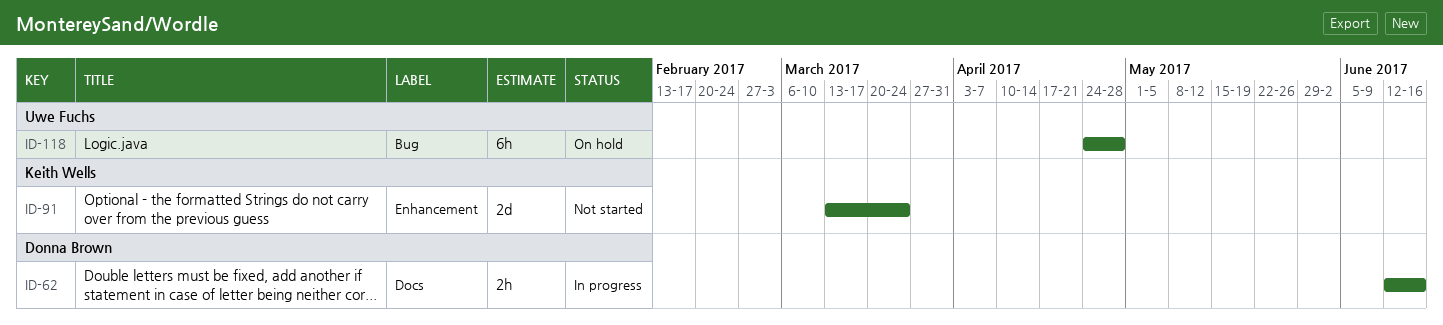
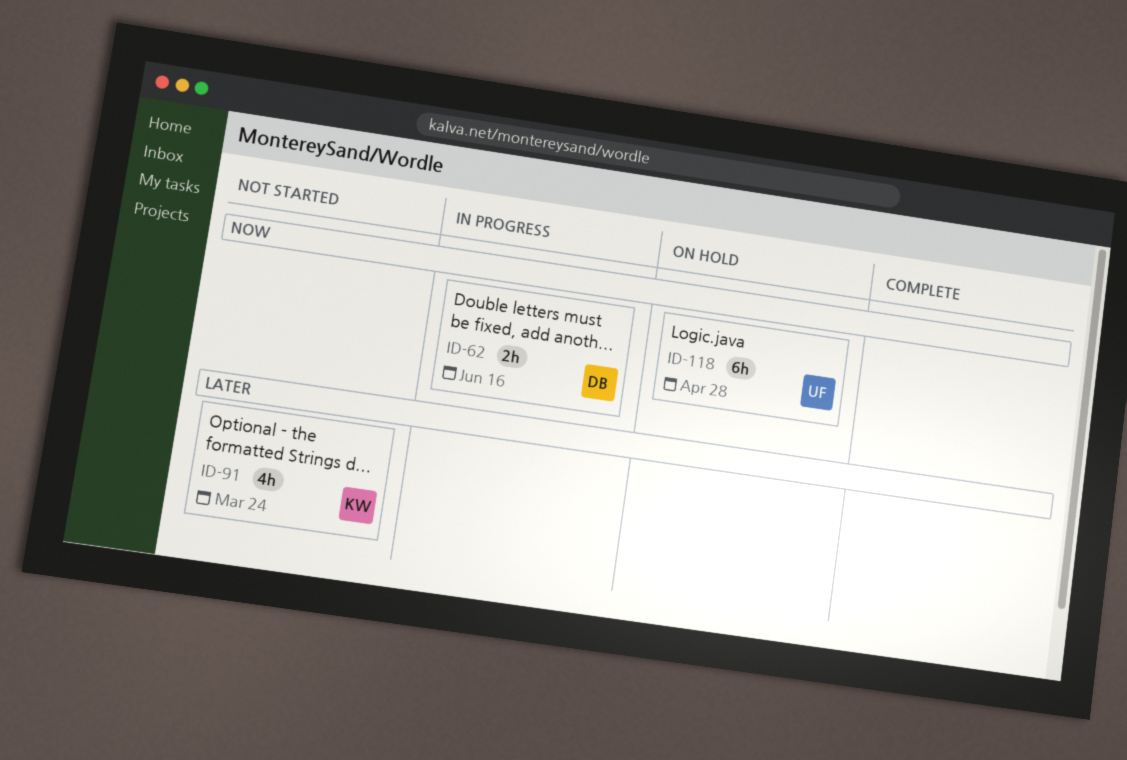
ID-91, estimate: 2d -> 4h

